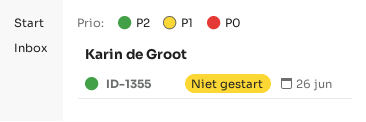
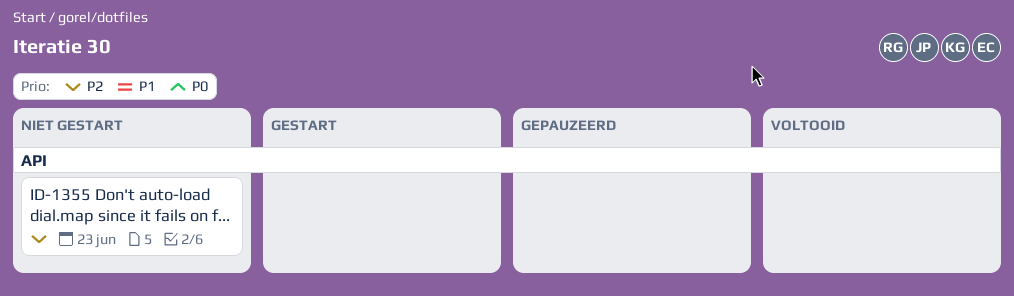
ID-1355, due: Jun 26 -> Jun 23

